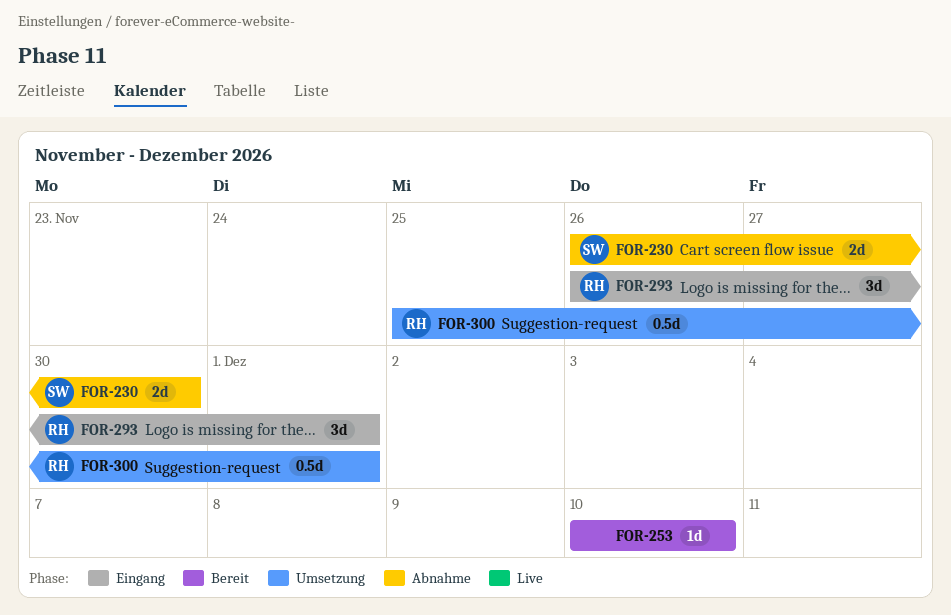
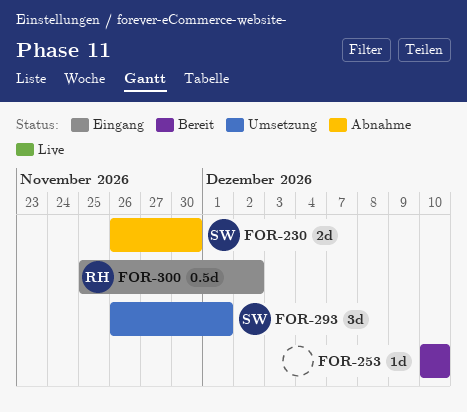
FOR-293, status: Eingang -> Umsetzung
FOR-293, owner: RH -> SW
FOR-300, status: Umsetzung -> Eingang
FOR-300, due: Dec 1 -> Dec 2

